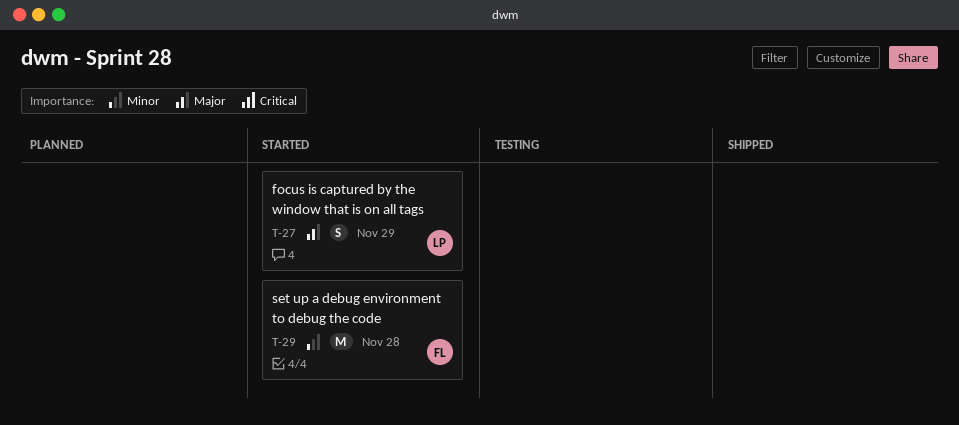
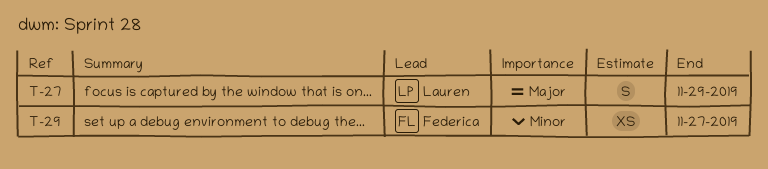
T-29, estimate: M -> XS
T-29, due: Nov 28 -> Nov 27

